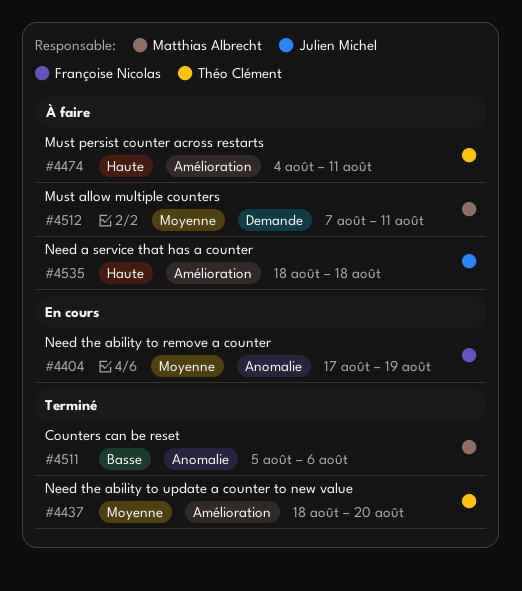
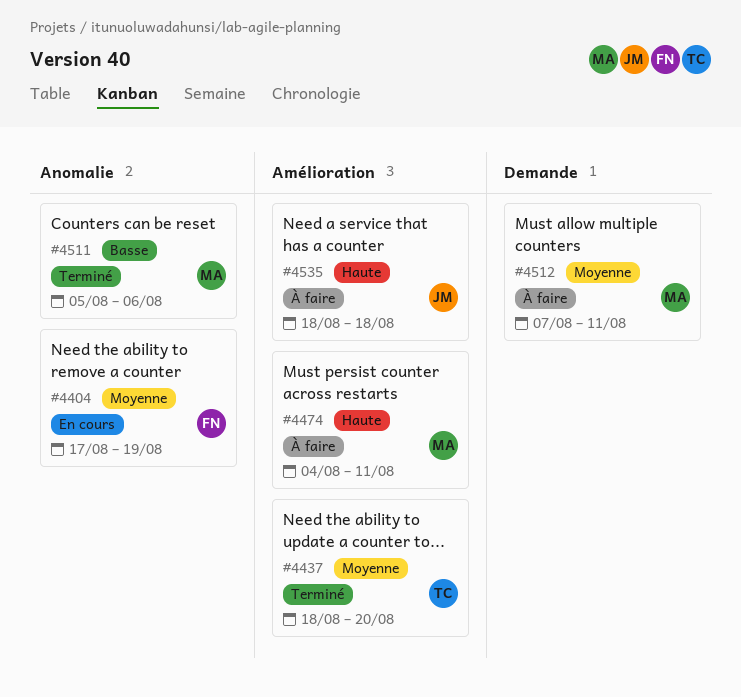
#4474, owner: Théo Clément -> Matthias Albrecht

